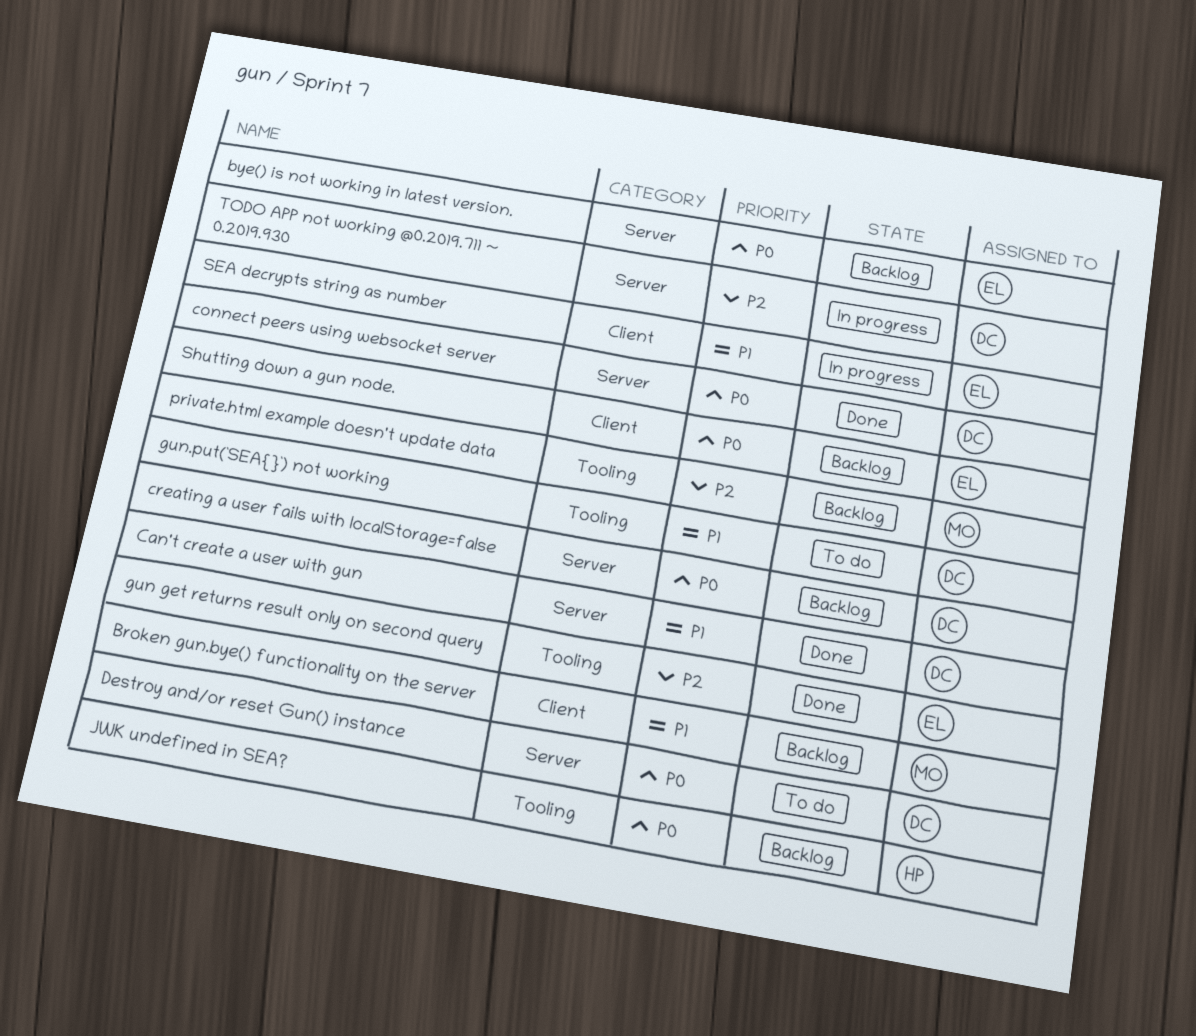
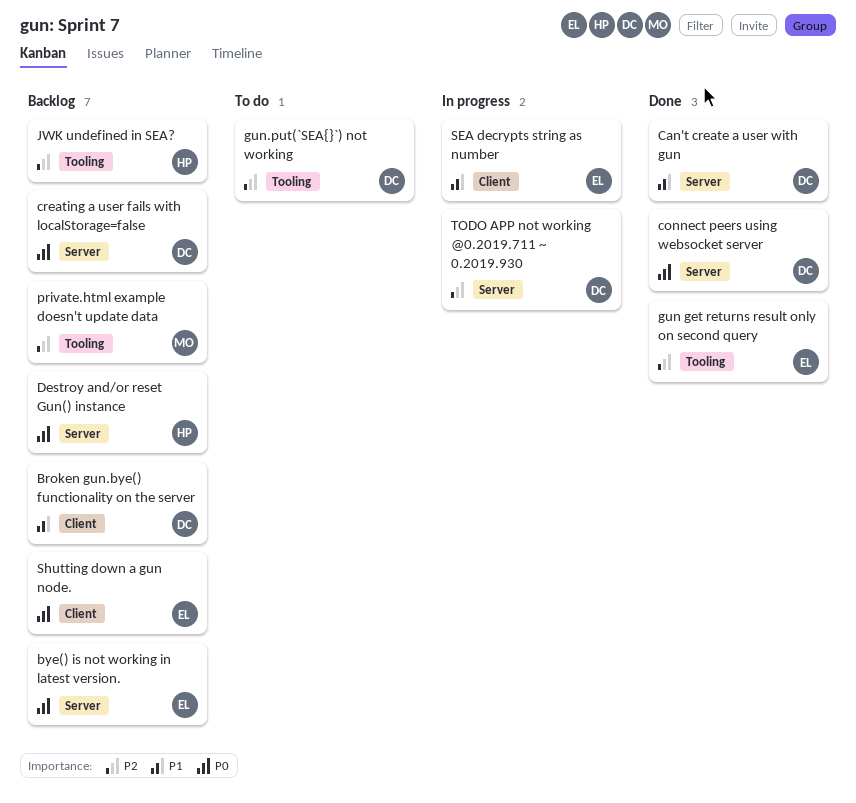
Broken gun.bye() functionality on the server, owner: MO -> DC
Destroy and/or reset Gun() instance, status: To do -> Backlog
Destroy and/or reset Gun() instance, owner: DC -> HP
gun.put(`SEA{}`) not working, priority: P1 -> P2
JWK undefined in SEA?, priority: P0 -> P2

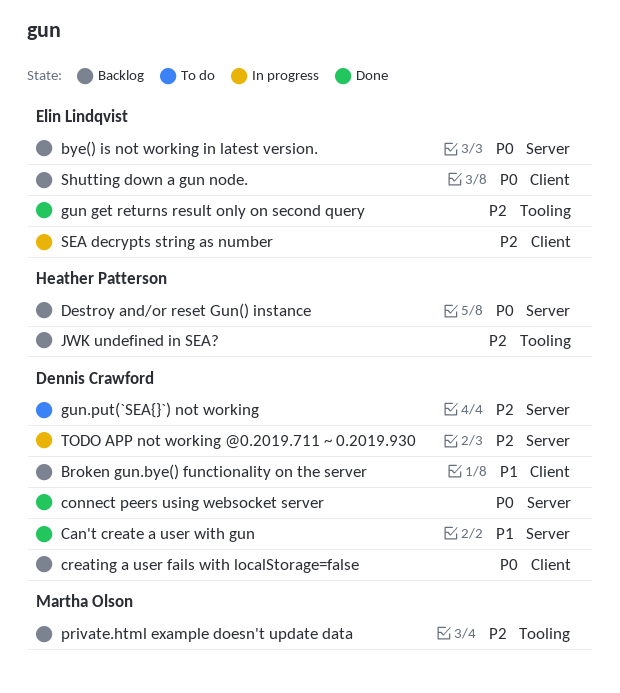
creating a user fails with localStorage=false, label: Server -> Client
gun.put(`SEA{}`) not working, label: Tooling -> Server
SEA decrypts string as number, priority: P1 -> P2

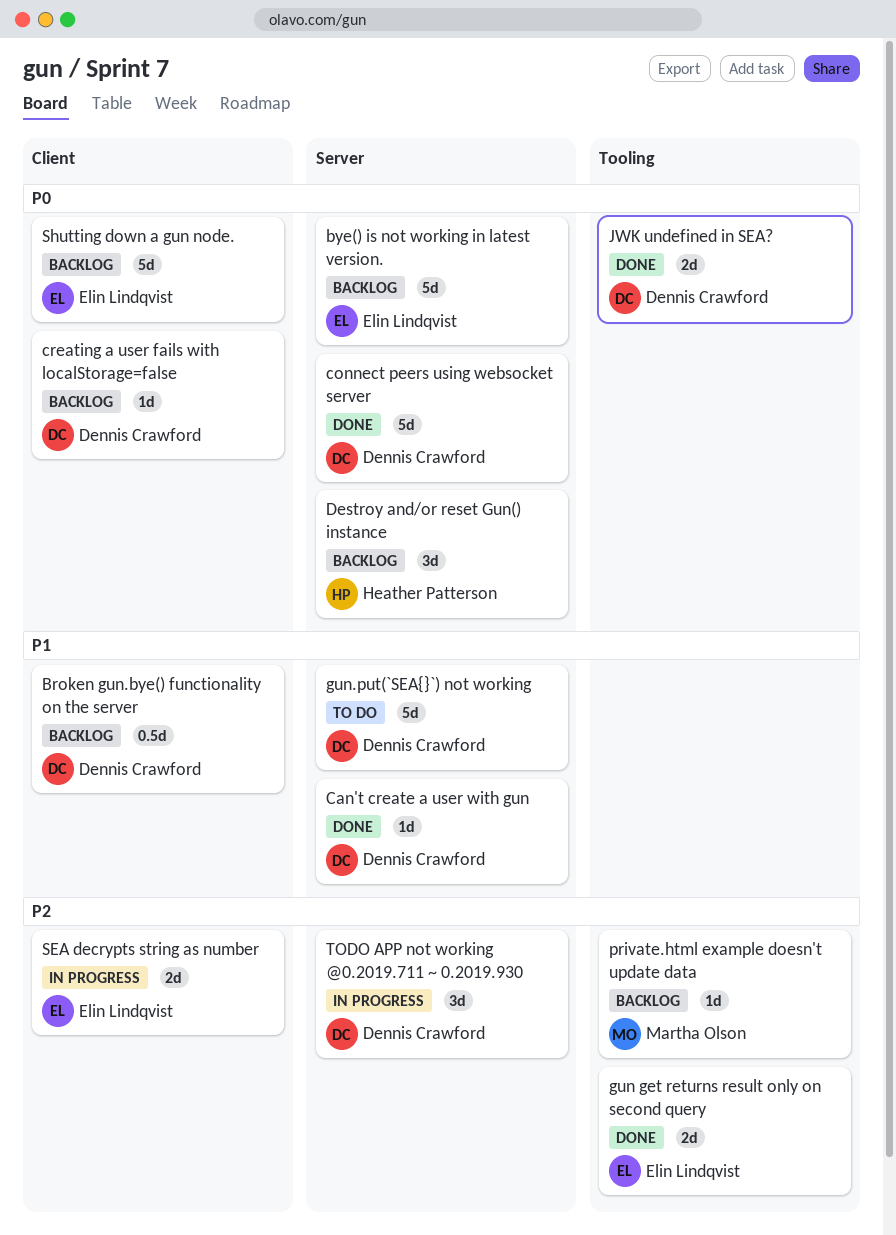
gun.put(`SEA{}`) not working, priority: P2 -> P1
JWK undefined in SEA?, status: Backlog -> Done
JWK undefined in SEA?, owner: Heather Patterson -> Dennis Crawford
JWK undefined in SEA?, priority: P2 -> P0

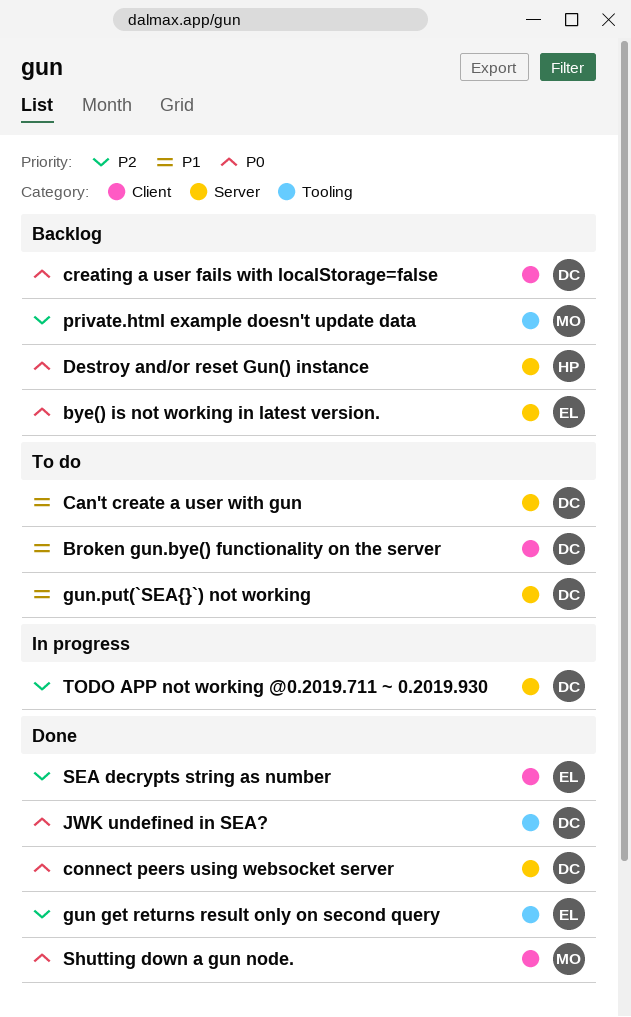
Broken gun.bye() functionality on the server, status: Backlog -> To do
Can't create a user with gun, status: Done -> To do
SEA decrypts string as number, status: In progress -> Done
Shutting down a gun node., status: Backlog -> Done
Shutting down a gun node., owner: Elin Lindqvist -> Martha Olson

